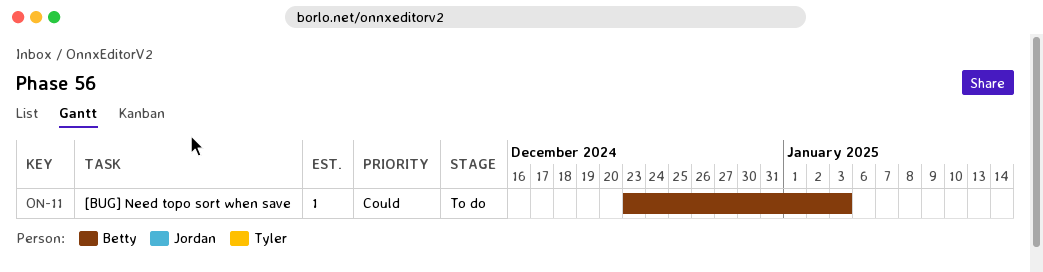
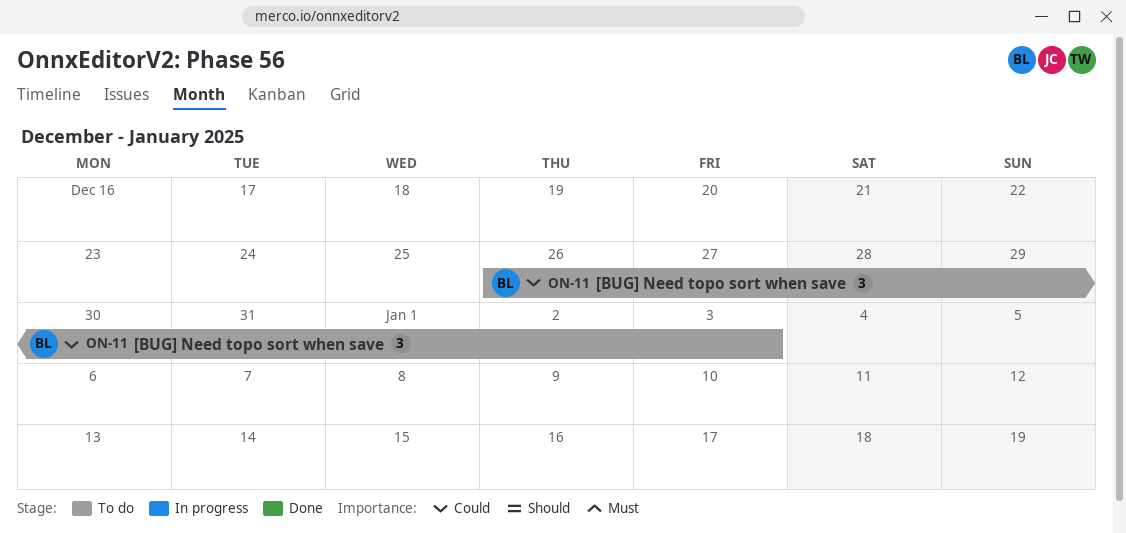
ON-11, estimate: 1 -> 3
ON-11, start: Dec 23 -> Dec 26

